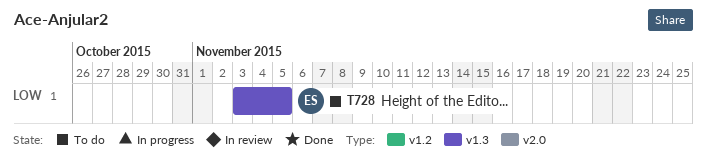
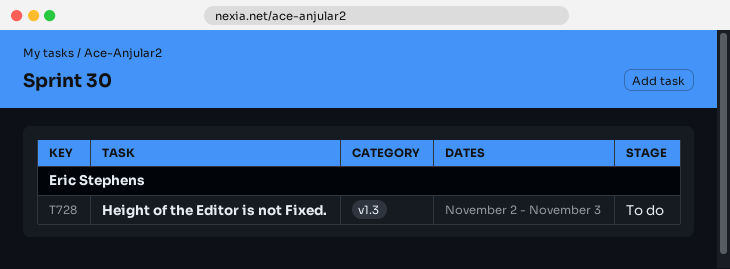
T728, start: Nov 3 -> Nov 2
T728, due: Nov 5 -> Nov 3

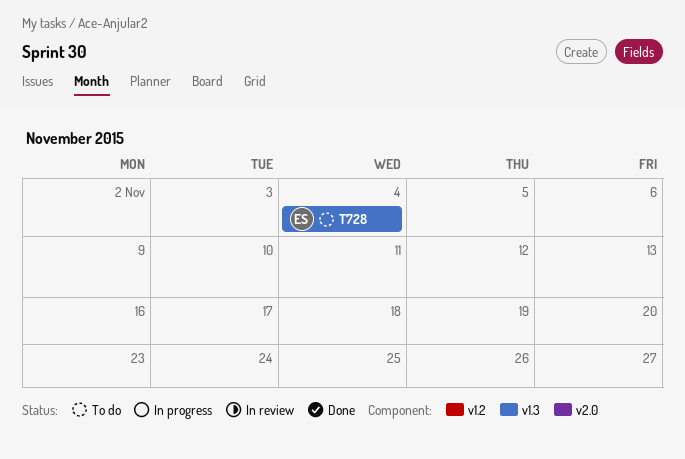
T728, start: Nov 2 -> Nov 4
T728, due: Nov 3 -> Nov 4

